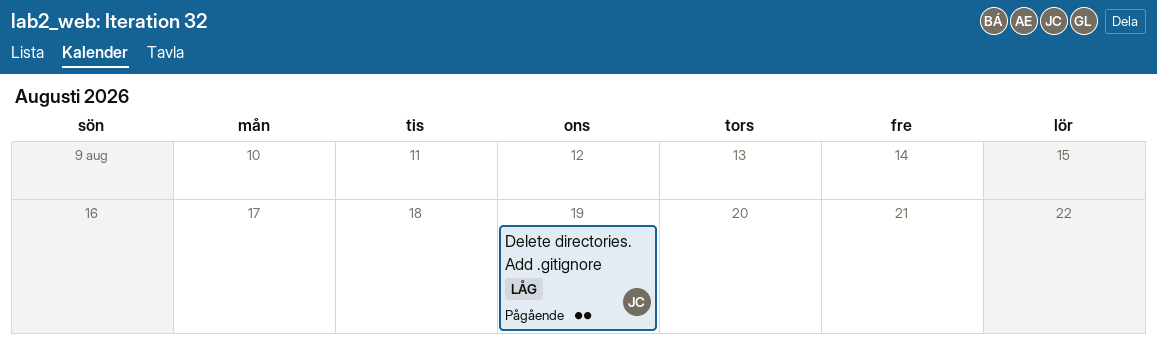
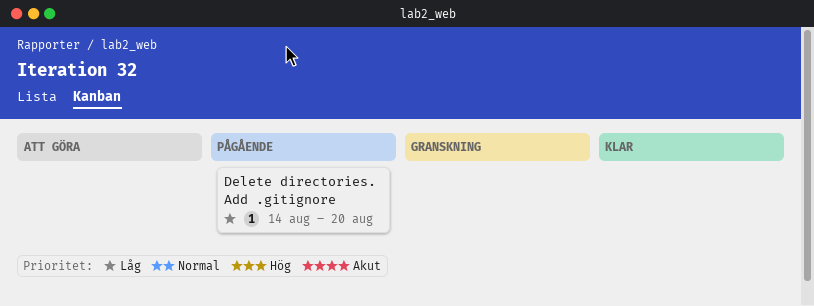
Delete directories. Add .gitignore, estimate: 2 -> 1
Delete directories. Add .gitignore, due: Aug 19 -> Aug 20

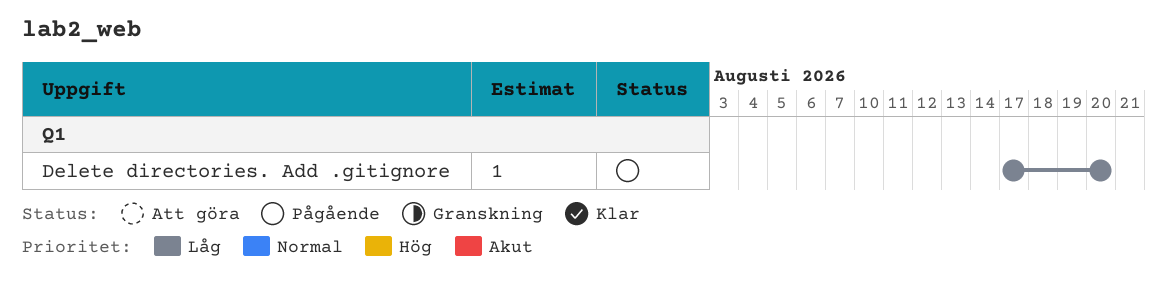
Delete directories. Add .gitignore, start: Aug 14 -> Aug 17

